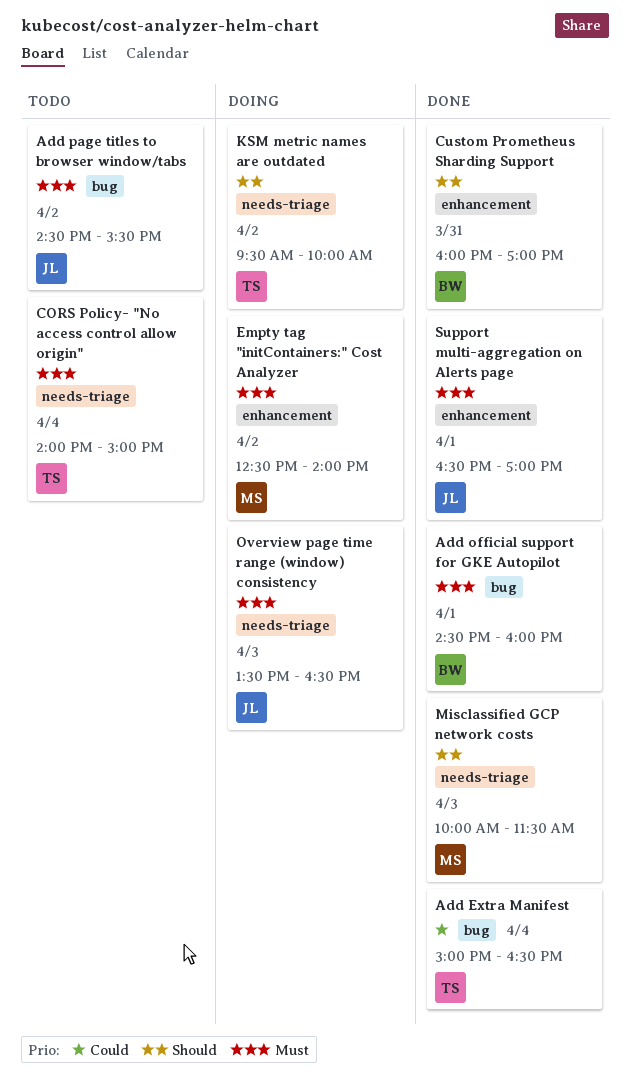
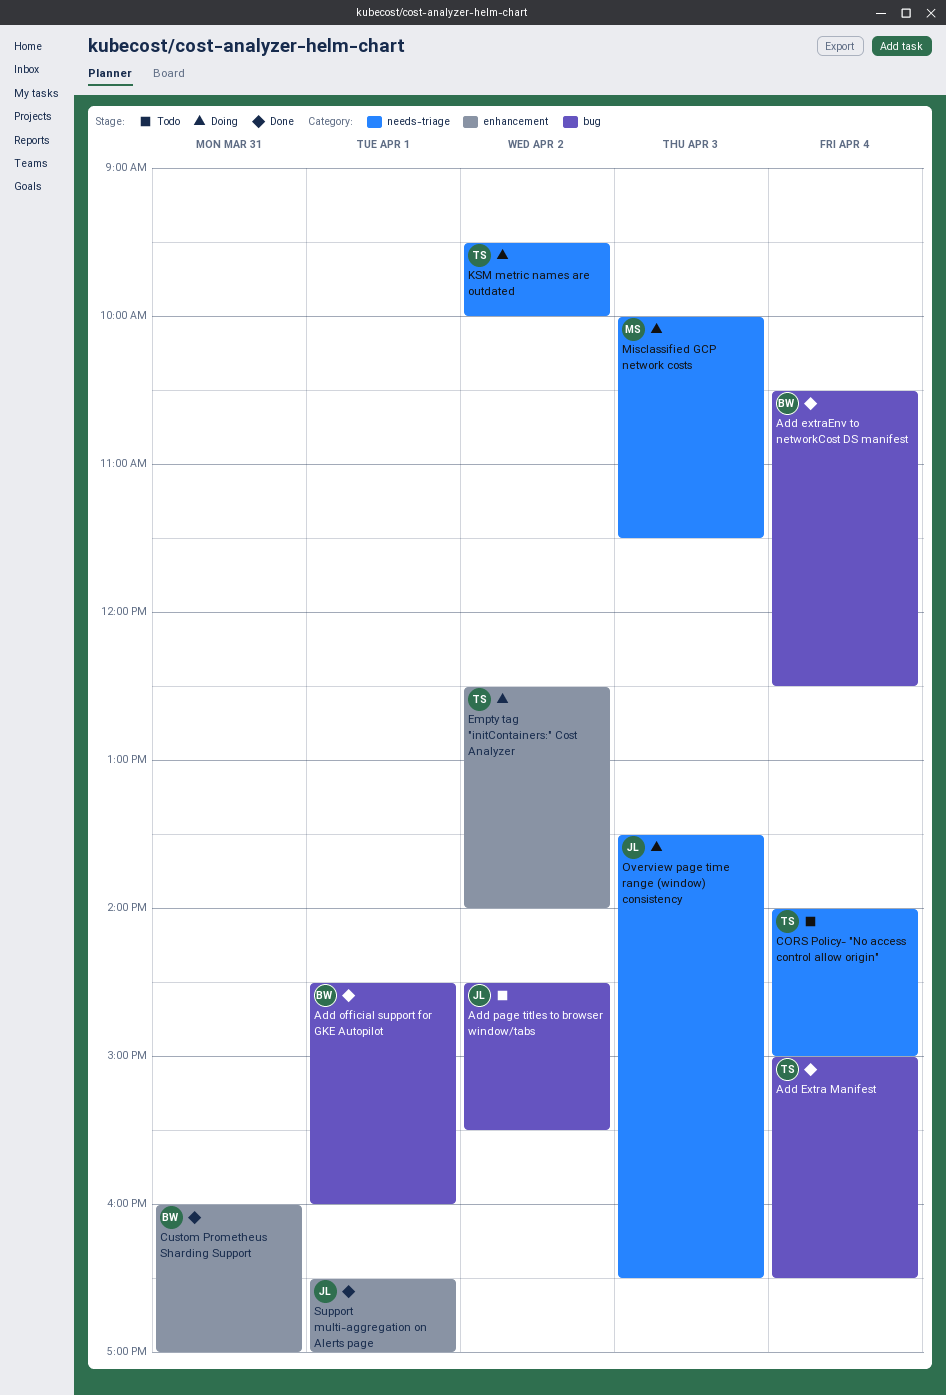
Add extraEnv to networkCost DS manifest: none -> present
Empty tag "initContainers:" Cost Analyzer, owner: MS -> TS
Misclassified GCP network costs, status: Done -> Doing

